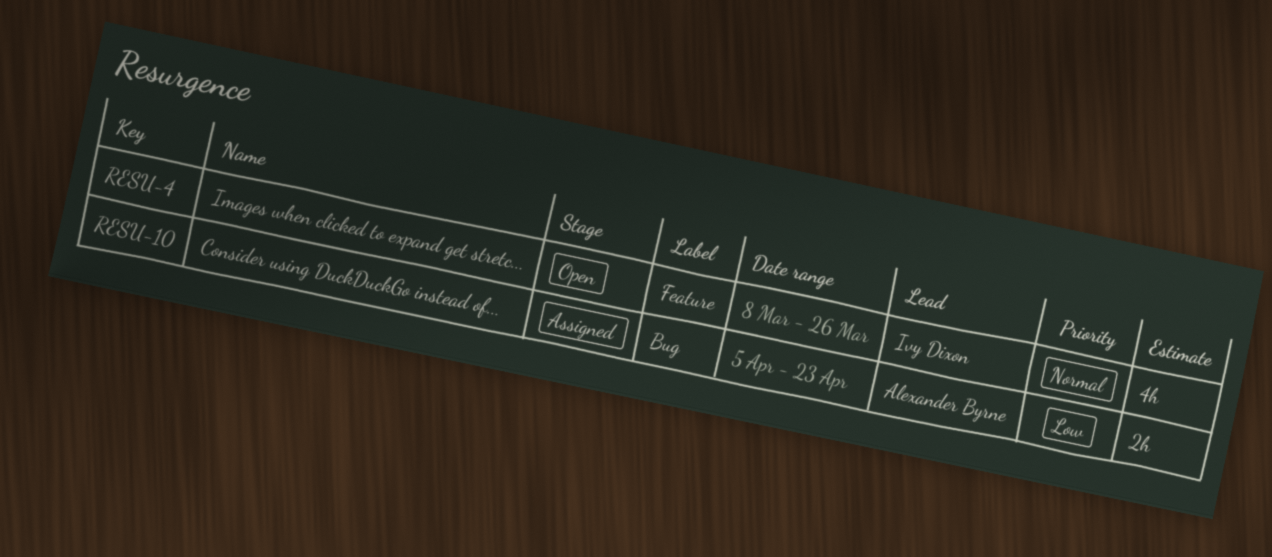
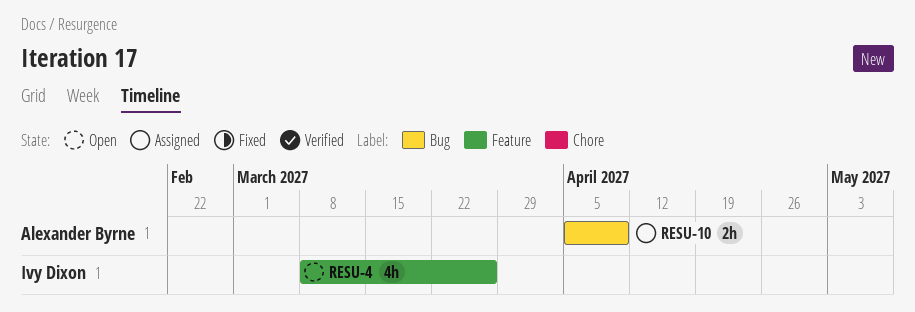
RESU-10, due: Apr 23 -> Apr 9

